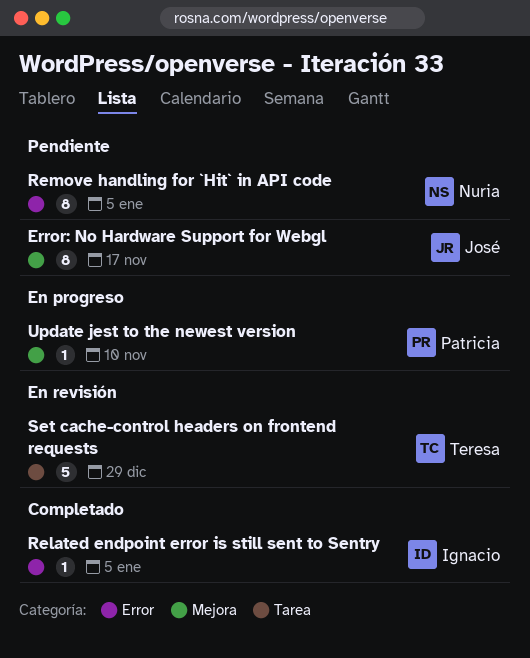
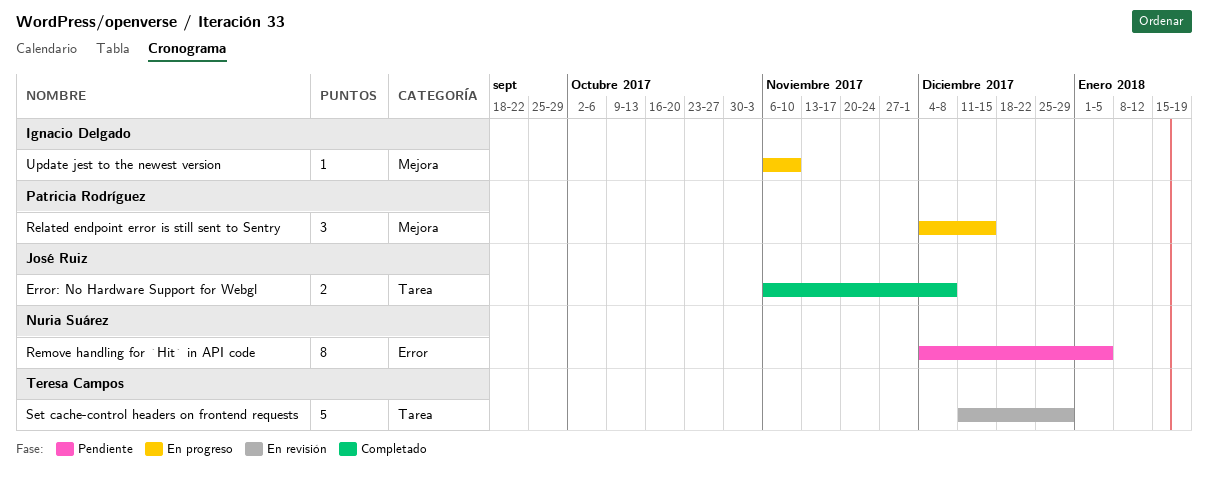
Error: No Hardware Support for Webgl, status: Pendiente -> Completado
Error: No Hardware Support for Webgl, label: Mejora -> Tarea
Error: No Hardware Support for Webgl, estimate: 8 -> 2
Error: No Hardware Support for Webgl, due: Nov 17 -> Dec 8
Related endpoint error is still sent to Sentry, status: Completado -> En progreso
Related endpoint error is still sent to Sentry, owner: Ignacio Delgado -> Patricia Rodríguez
Related endpoint error is still sent to Sentry, label: Error -> Mejora
Related endpoint error is still sent to Sentry, estimate: 1 -> 3
Related endpoint error is still sent to Sentry, due: Jan 5 -> Dec 15
Update jest to the newest version, owner: Patricia Rodríguez -> Ignacio Delgado

